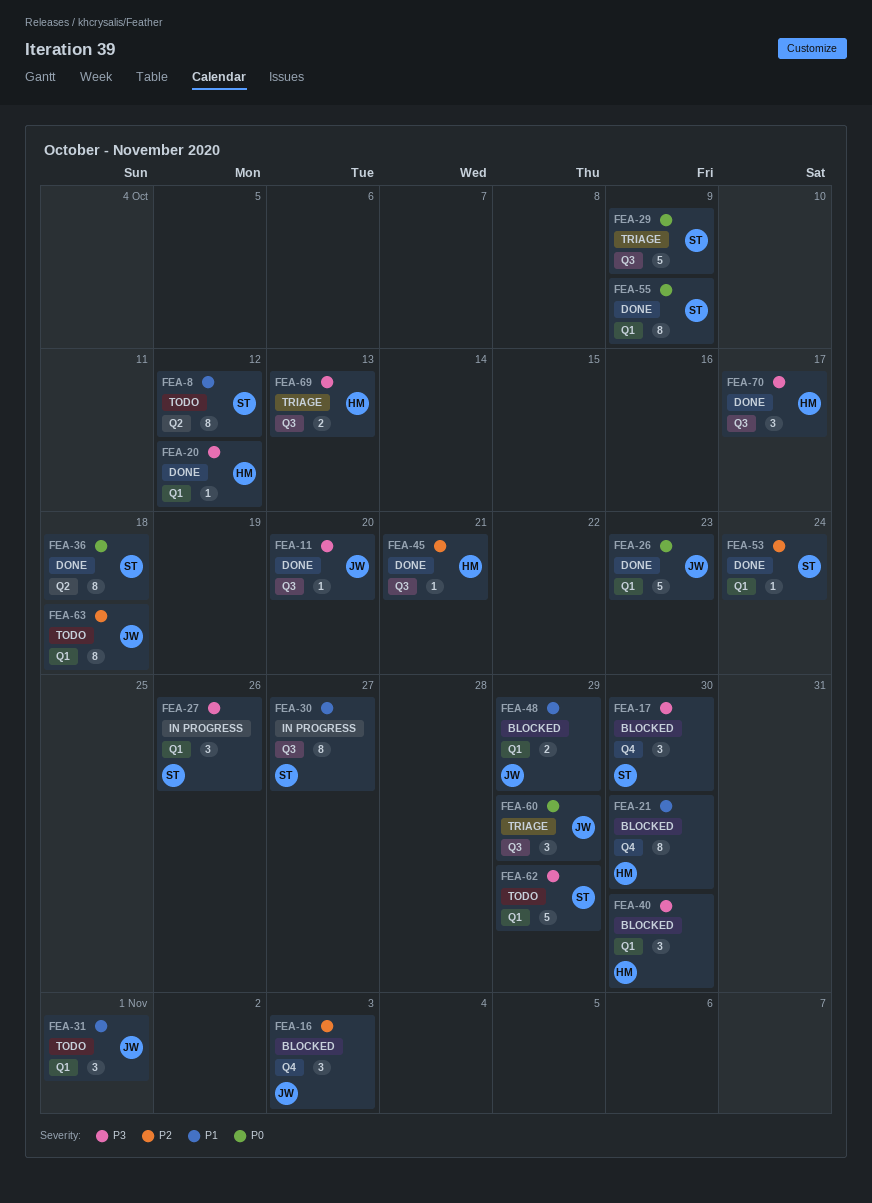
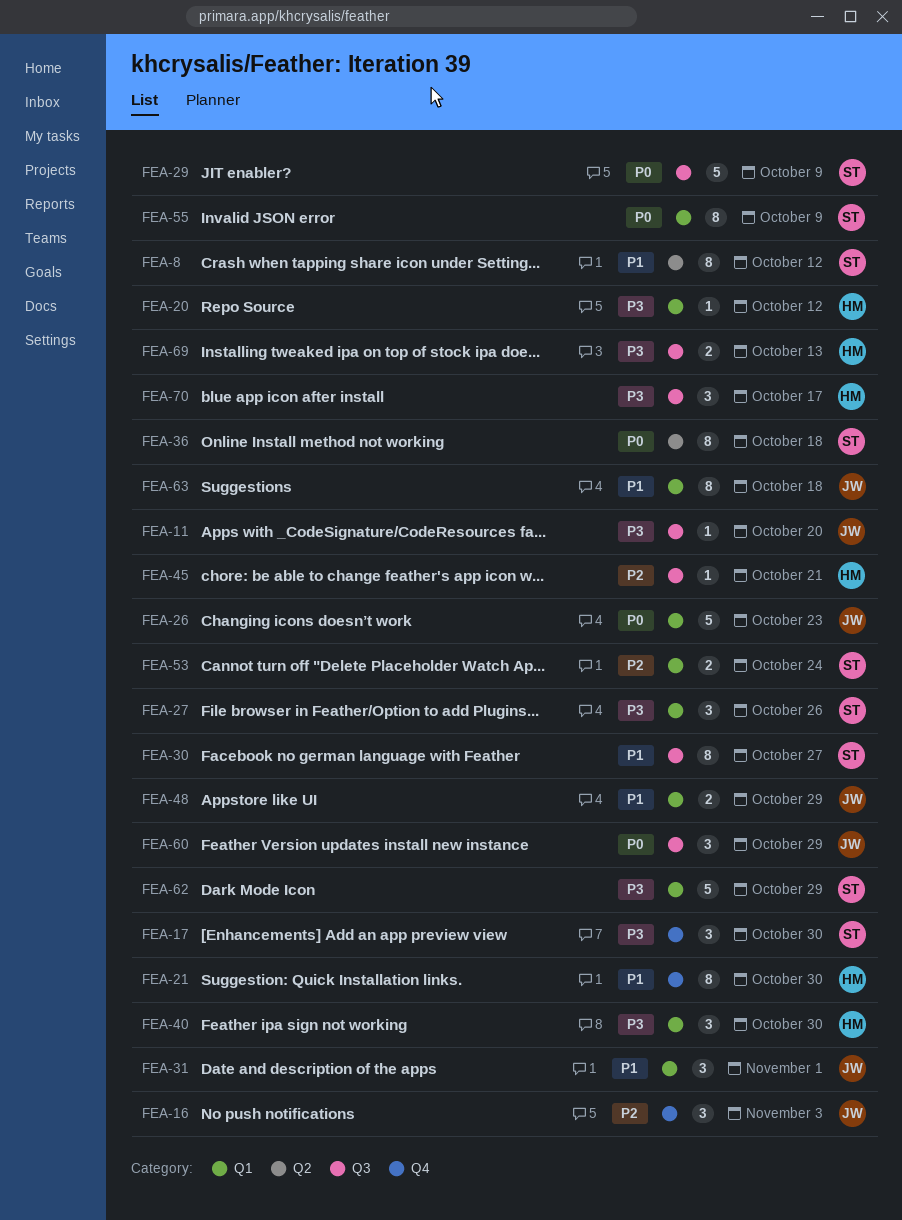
FEA-53, estimate: 1 -> 2
FEA-63, priority: P2 -> P1

